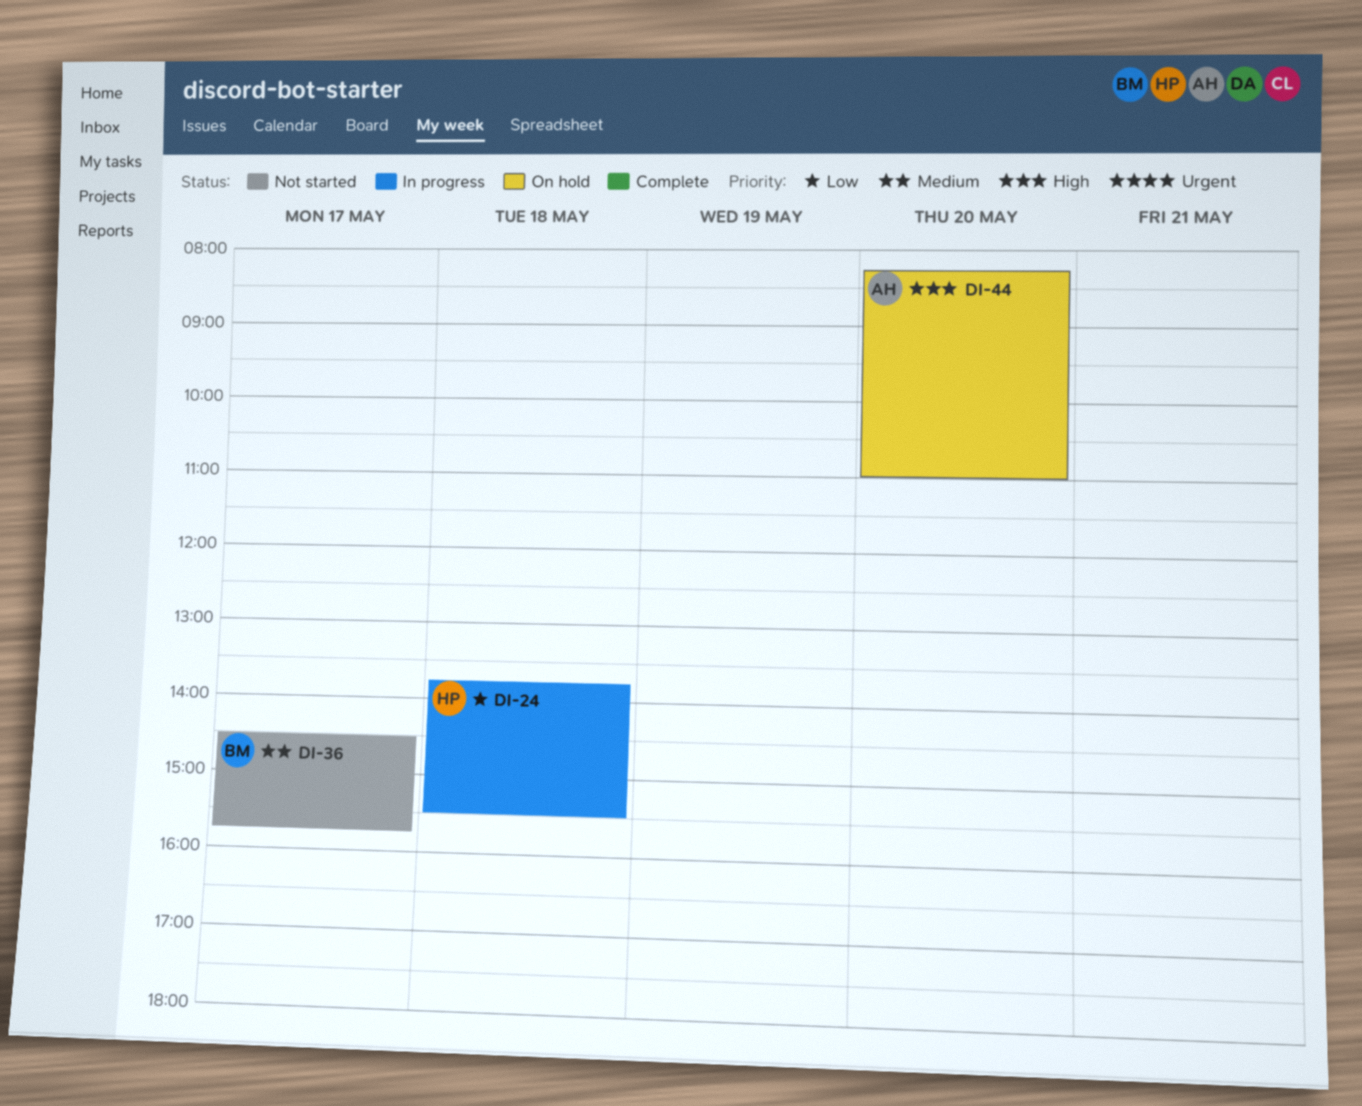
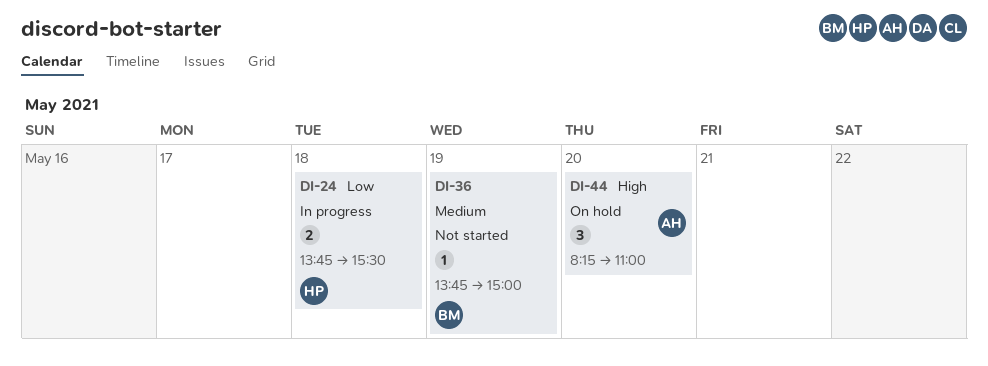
DI-36, day: May 17 -> May 19
DI-36, begins: 14:30 -> 13:45
DI-36, ends: 15:45 -> 15:00

